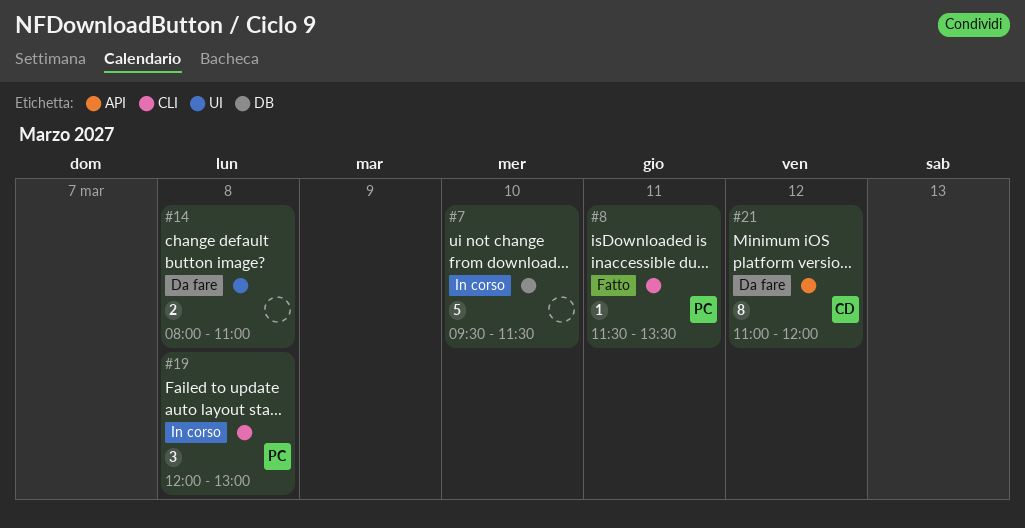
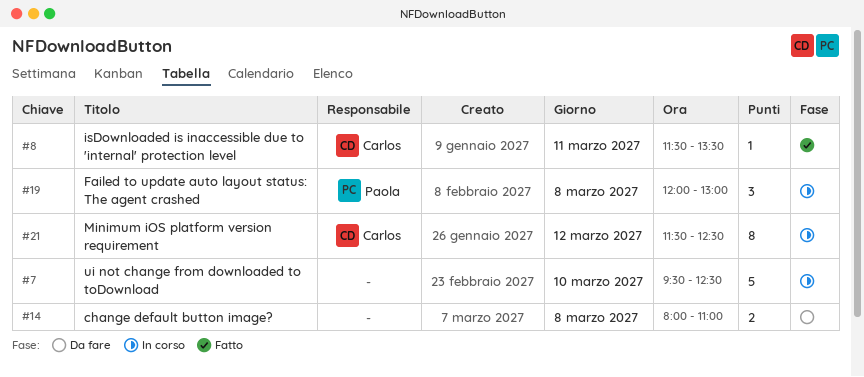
#7, ends: 11:30 -> 12:30
#8, owner: Paola -> Carlos
#21, status: Da fare -> In corso
#21, begins: 11:00 -> 11:30
#21, ends: 12:00 -> 12:30

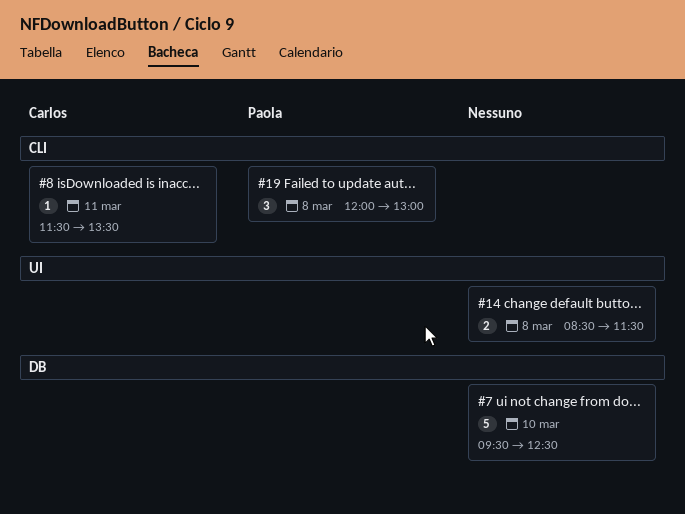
#14, begins: 08:00 -> 08:30
#14, ends: 11:00 -> 11:30
#21: present -> none

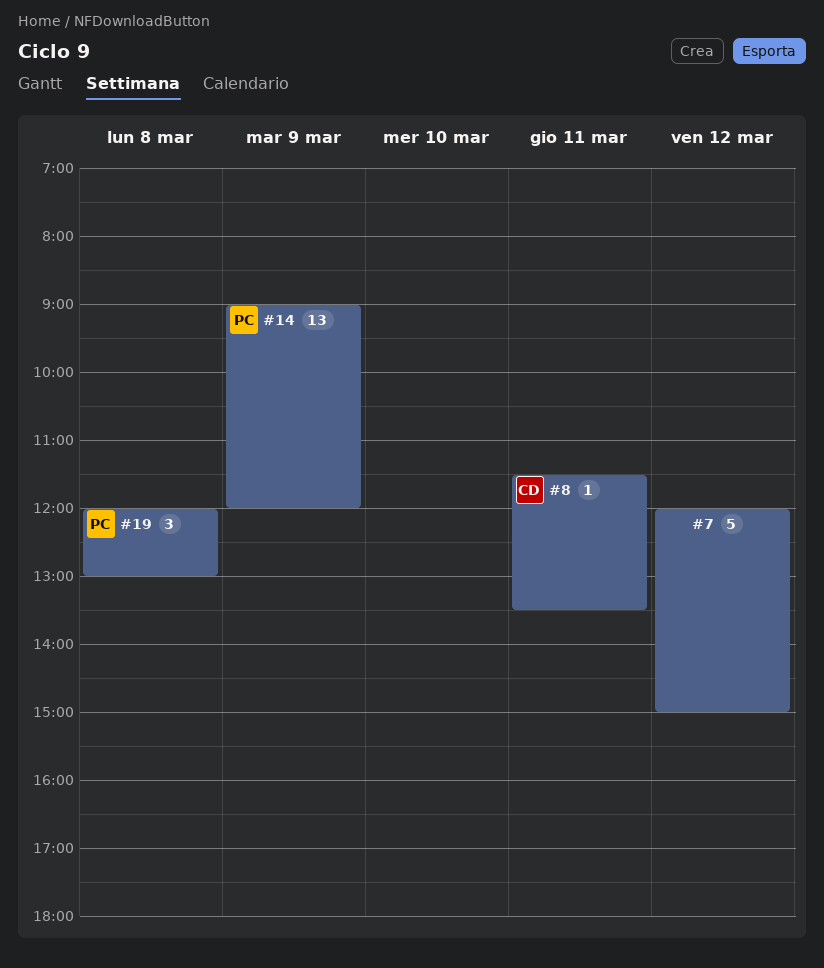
#7, day: Mar 10 -> Mar 12
#7, begins: 09:30 -> 12:00
#7, ends: 12:30 -> 15:00
#14, owner: none -> Paola
#14, estimate: 2 -> 13
#14, day: Mar 8 -> Mar 9
#14, begins: 08:30 -> 09:00
#14, ends: 11:30 -> 12:00

